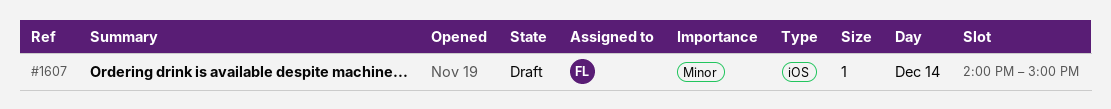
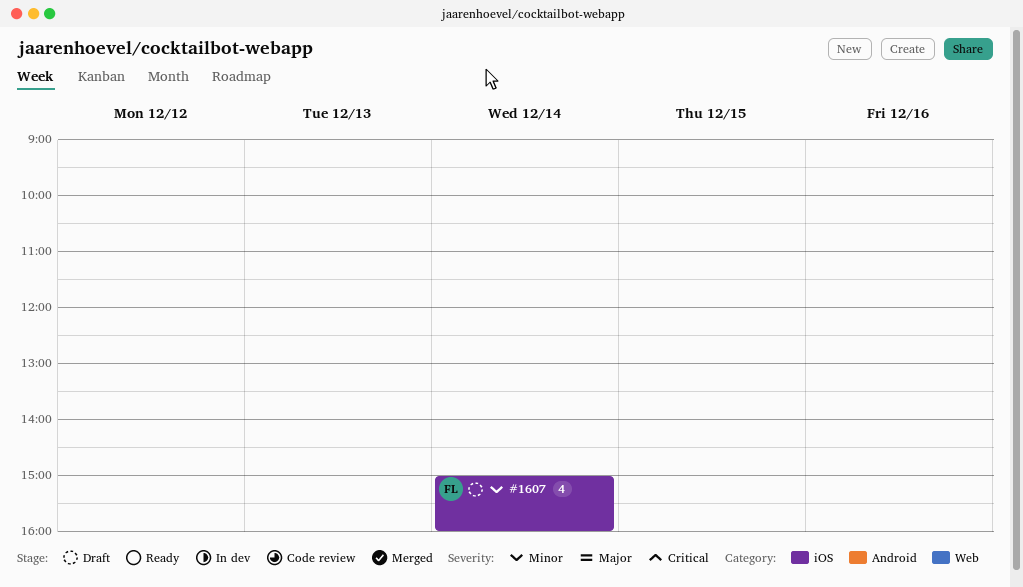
#1607, estimate: 1 -> 4
#1607, begins: 14:00 -> 15:00
#1607, ends: 15:00 -> 16:00

